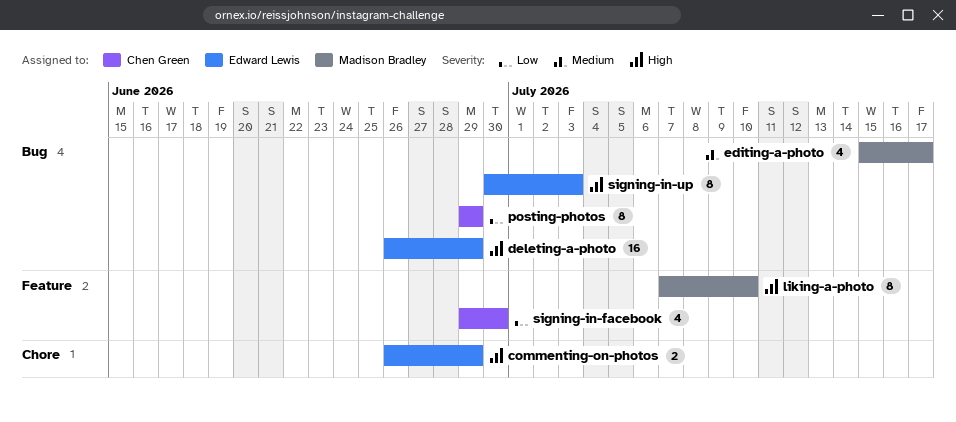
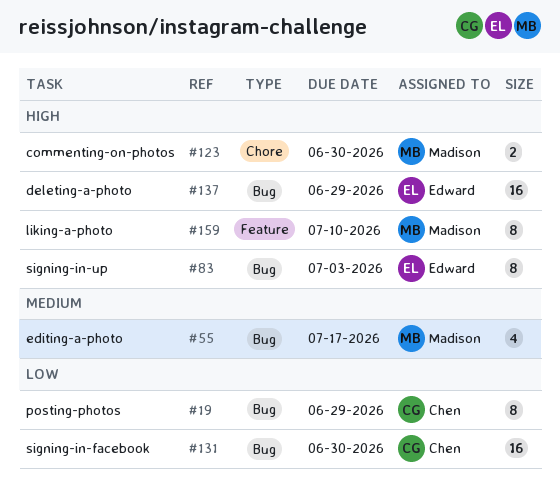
commenting-on-photos, owner: Edward Lewis -> Madison Bradley
commenting-on-photos, due: Jun 29 -> Jun 30
signing-in-facebook, label: Feature -> Bug
signing-in-facebook, estimate: 4 -> 16

